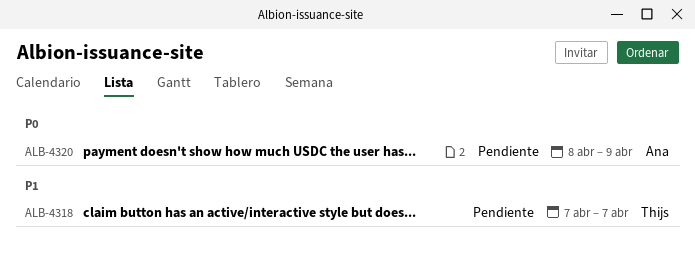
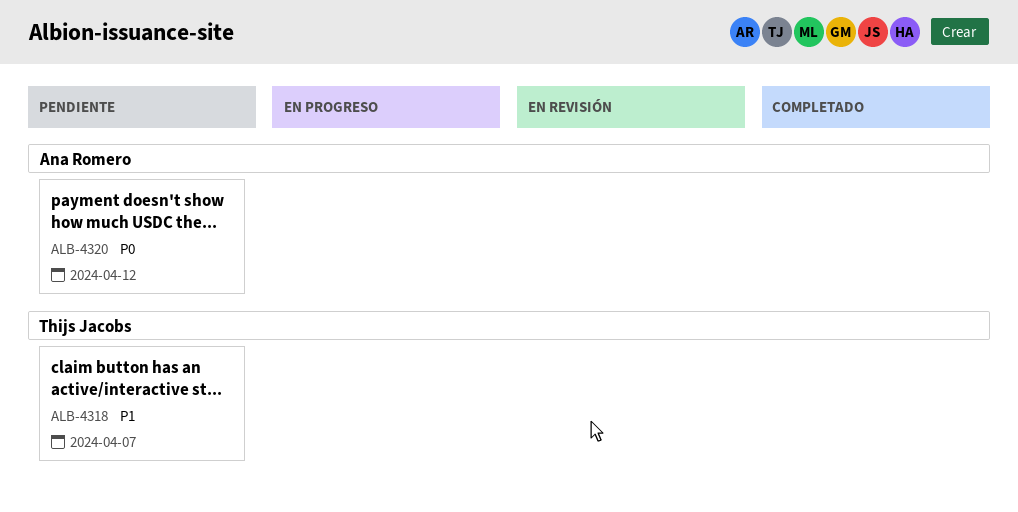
ALB-4320, due: Apr 9 -> Apr 12

